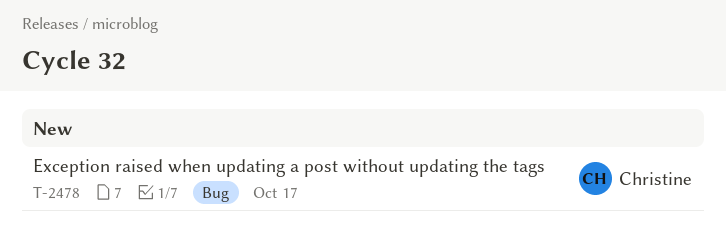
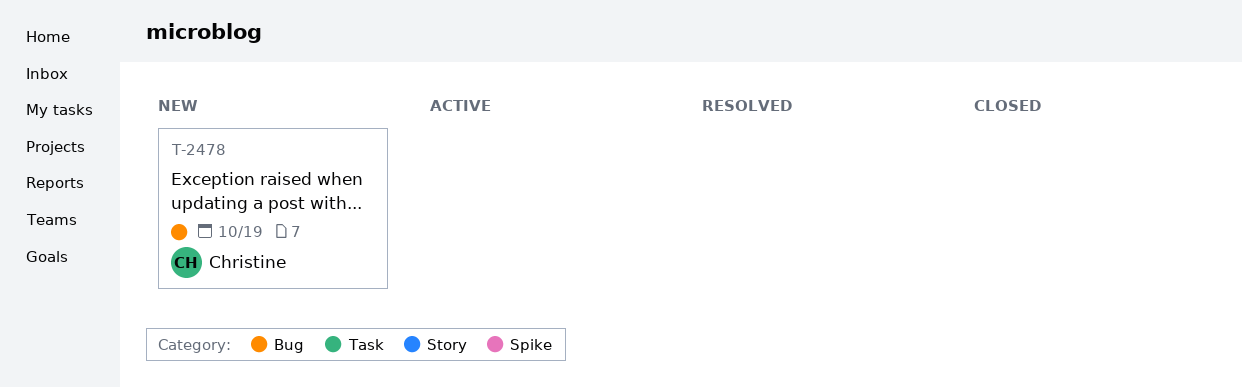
T-2478, due: Oct 17 -> Oct 19

